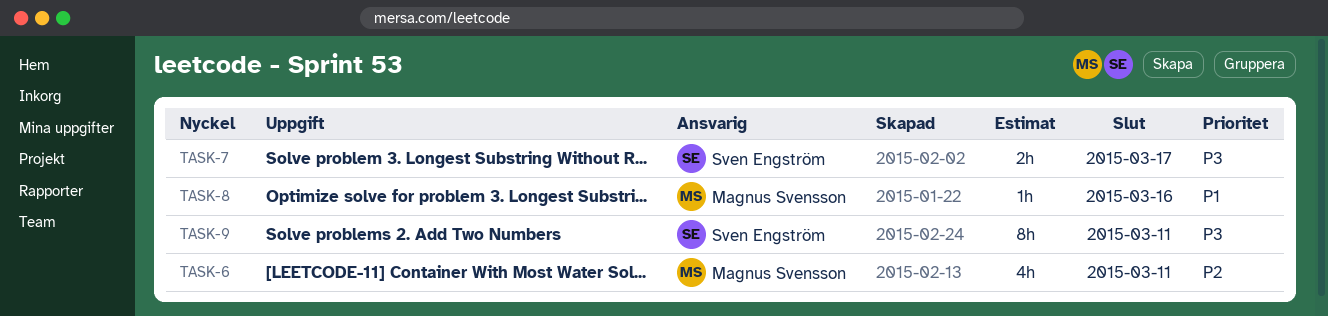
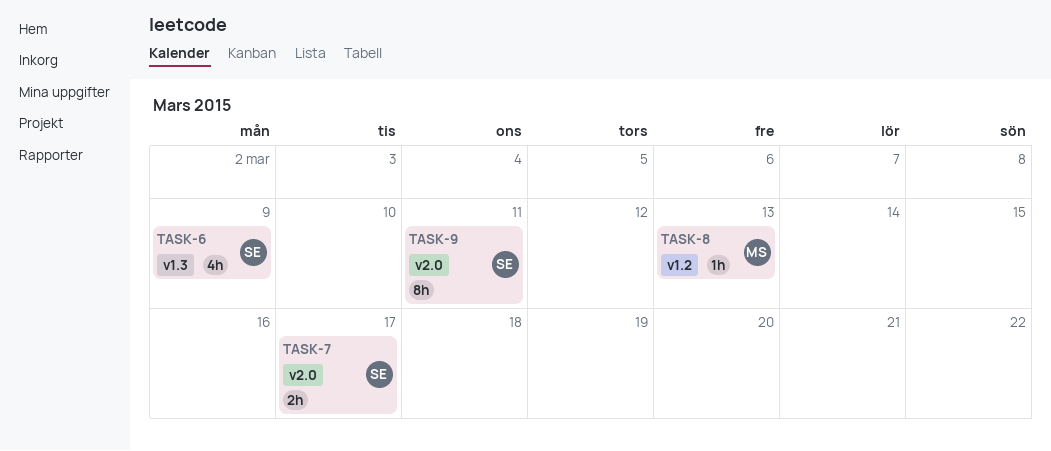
TASK-6, owner: Magnus Svensson -> Sven Engström
TASK-6, due: Mar 11 -> Mar 9
TASK-8, due: Mar 16 -> Mar 13

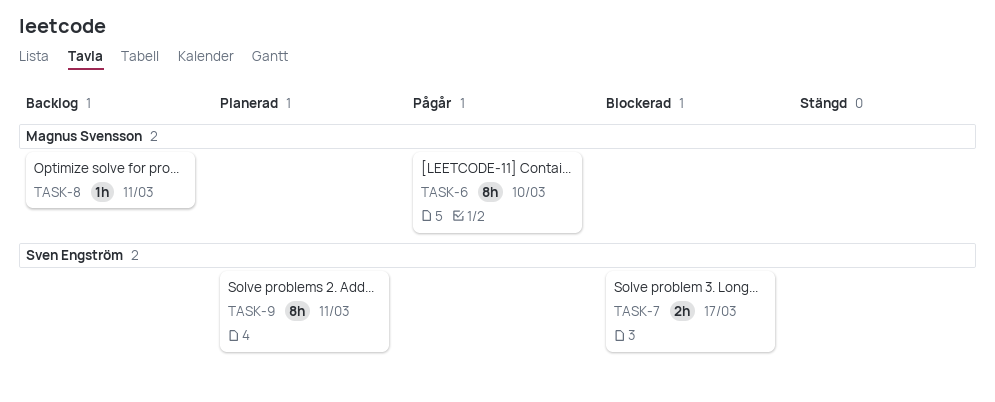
TASK-6, owner: Sven Engström -> Magnus Svensson
TASK-6, estimate: 4h -> 8h
TASK-6, due: Mar 9 -> Mar 10
TASK-8, due: Mar 13 -> Mar 11

